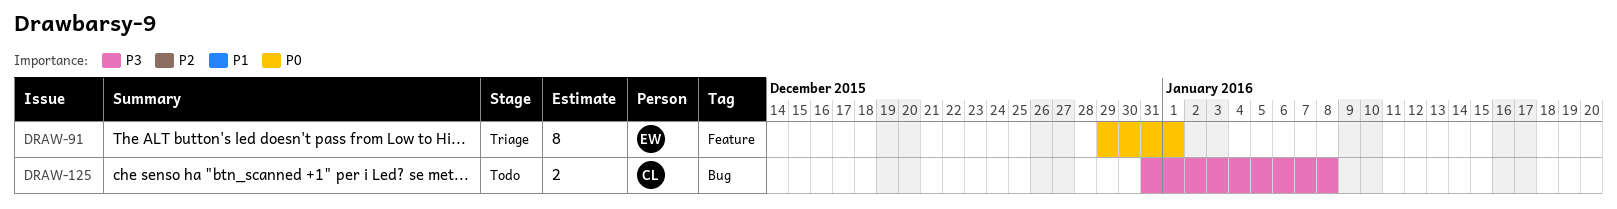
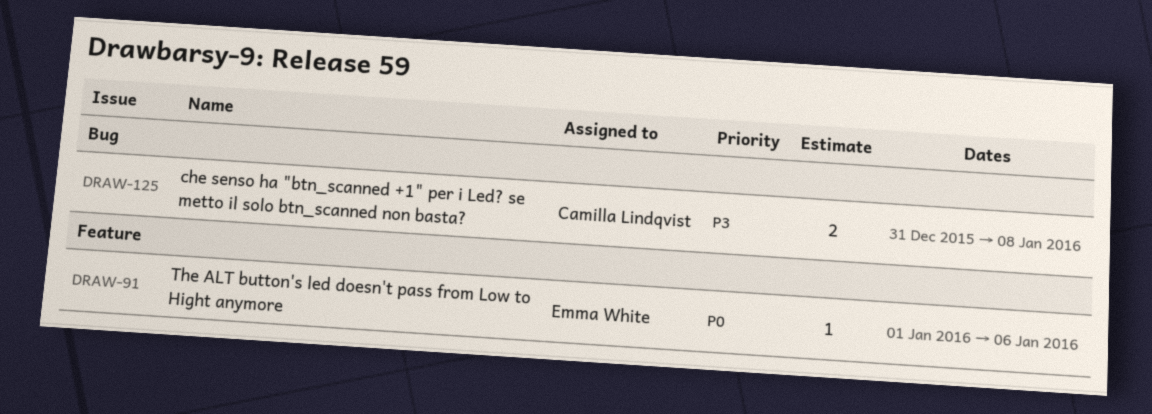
DRAW-91, estimate: 8 -> 1
DRAW-91, start: Dec 29 -> Jan 1
DRAW-91, due: Jan 1 -> Jan 6

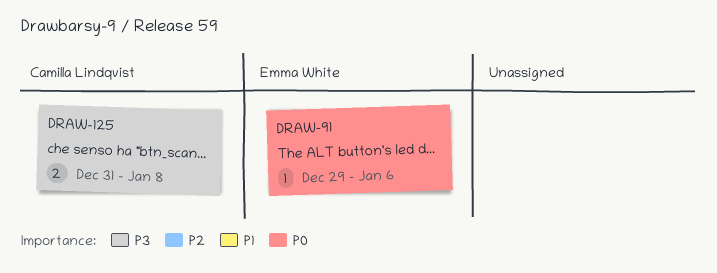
DRAW-91, start: Jan 1 -> Dec 29

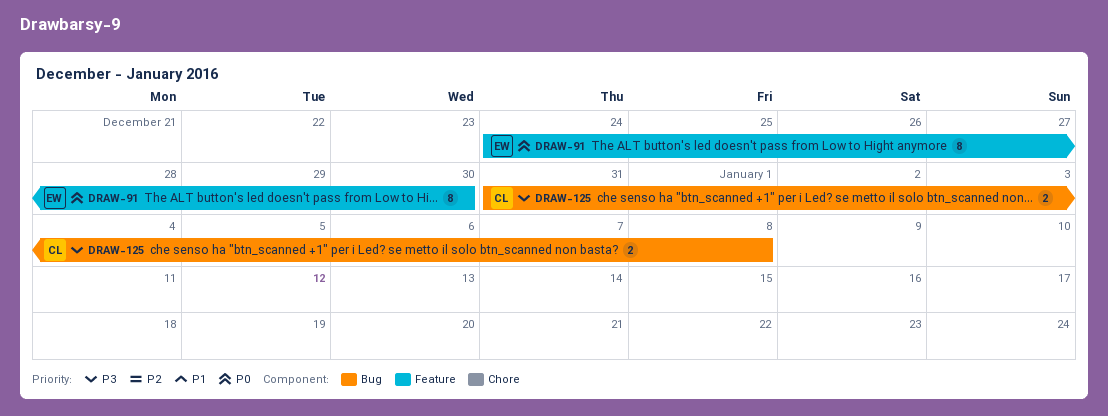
DRAW-91, estimate: 1 -> 8
DRAW-91, start: Dec 29 -> Dec 24
DRAW-91, due: Jan 6 -> Dec 30

